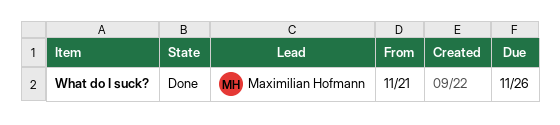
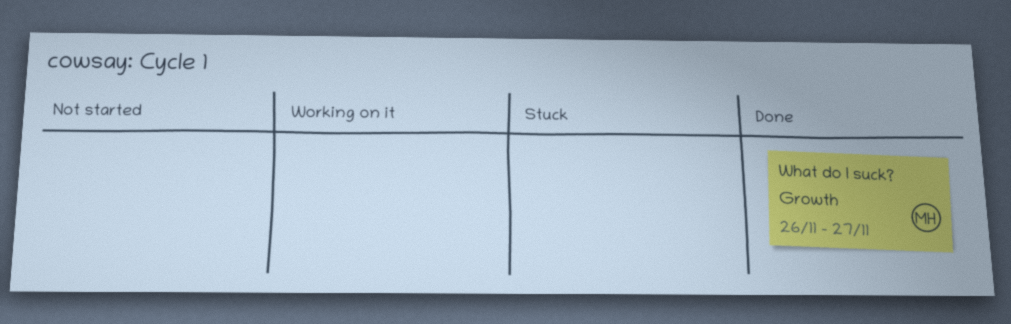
What do I suck?, start: Nov 21 -> Nov 26
What do I suck?, due: Nov 26 -> Nov 27

